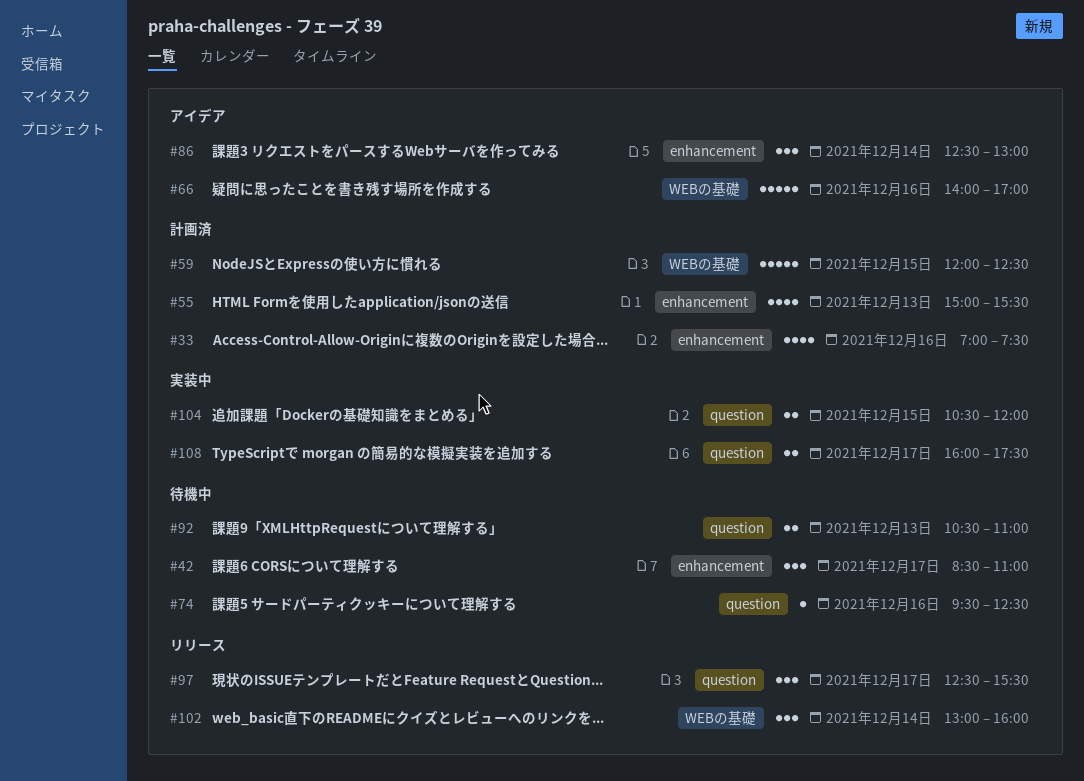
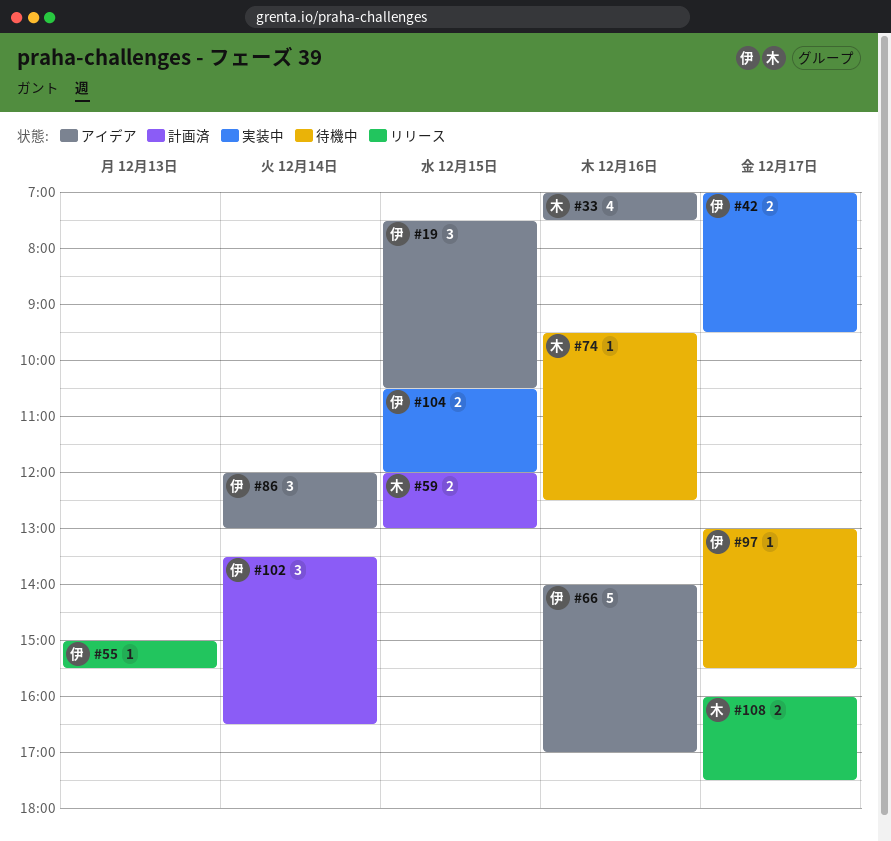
#19: none -> present
#33, status: 計画済 -> アイデア
#42, status: 待機中 -> 実装中
#42, estimate: 3 -> 2
#42, begins: 08:30 -> 07:00
#42, ends: 11:00 -> 09:30
#55, status: 計画済 -> リリース
#55, estimate: 4 -> 1
#59, estimate: 5 -> 2
#59, ends: 12:30 -> 13:00
#86, begins: 12:30 -> 12:00
#92: present -> none
#97, status: リリース -> 待機中
#97, estimate: 3 -> 1
#97, begins: 12:30 -> 13:00
#102, status: リリース -> 計画済
#102, begins: 13:00 -> 13:30
#102, ends: 16:00 -> 16:30
#108, status: 実装中 -> リリース

